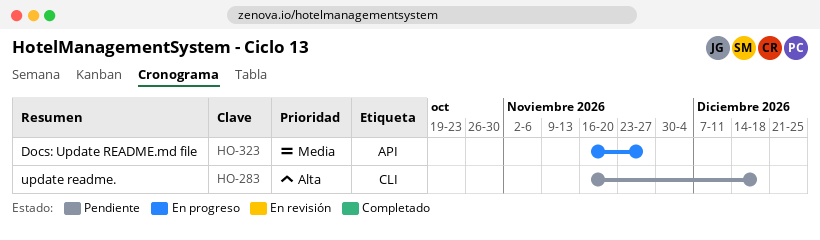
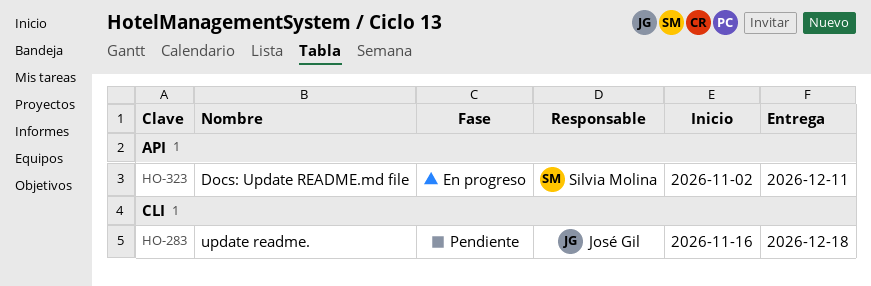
HO-323, start: Nov 16 -> Nov 2
HO-323, due: Nov 27 -> Dec 11

